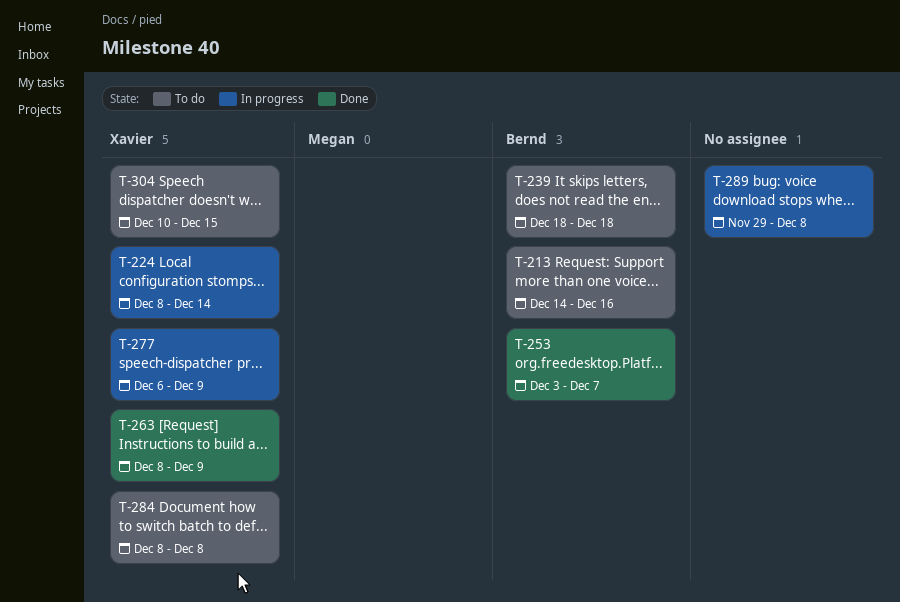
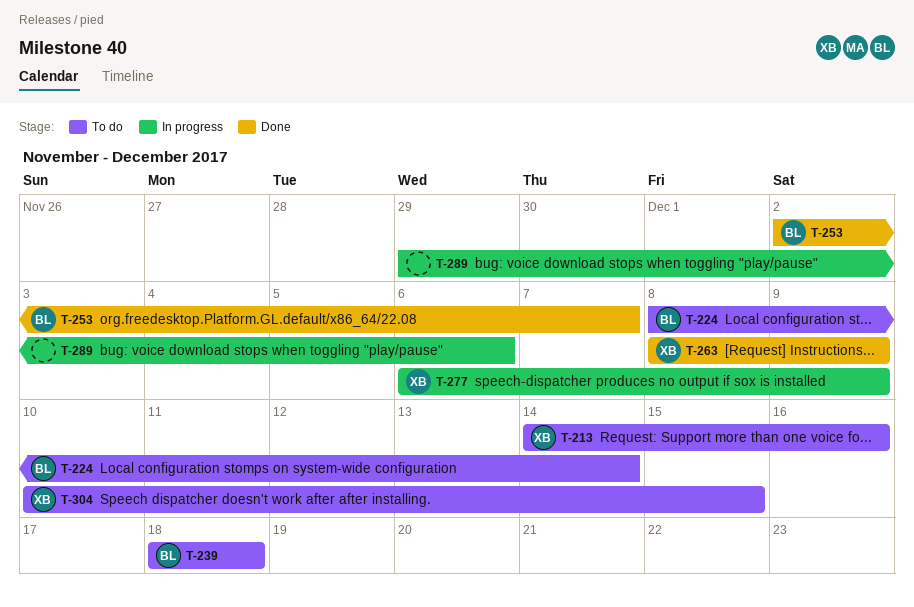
T-213, owner: Bernd -> Xavier
T-224, status: In progress -> To do
T-224, owner: Xavier -> Bernd
T-253, start: Dec 3 -> Dec 2
T-284: present -> none
T-289, due: Dec 8 -> Dec 6

